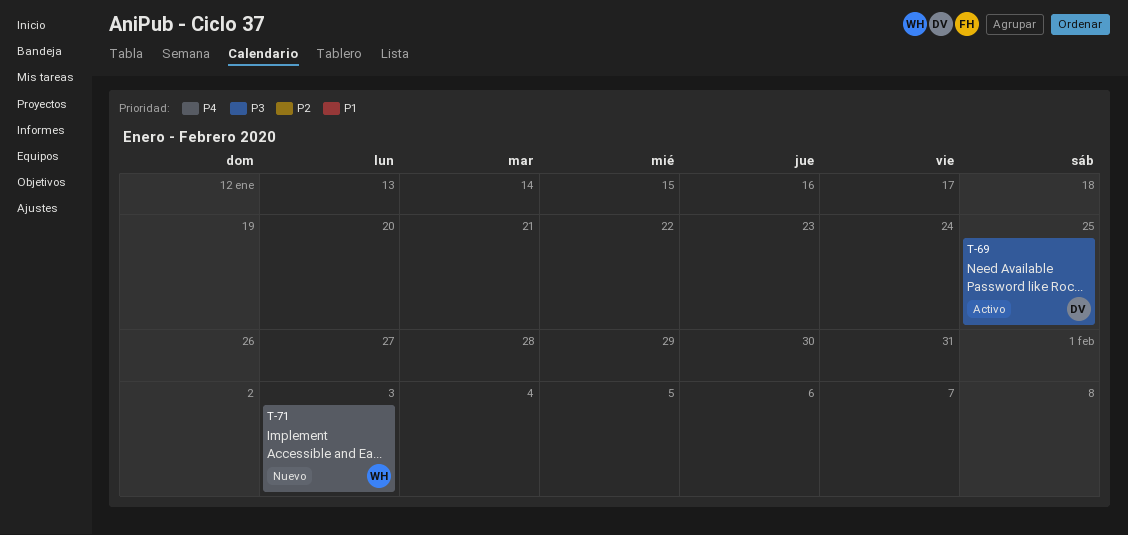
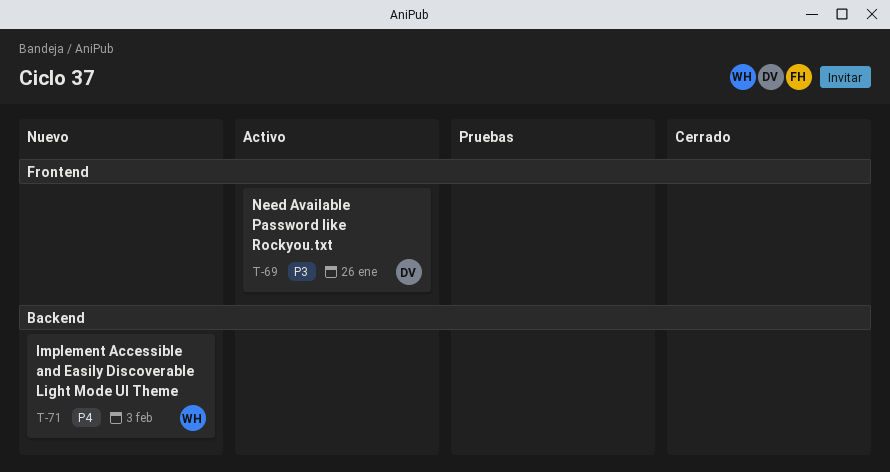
T-69, due: Jan 25 -> Jan 26

